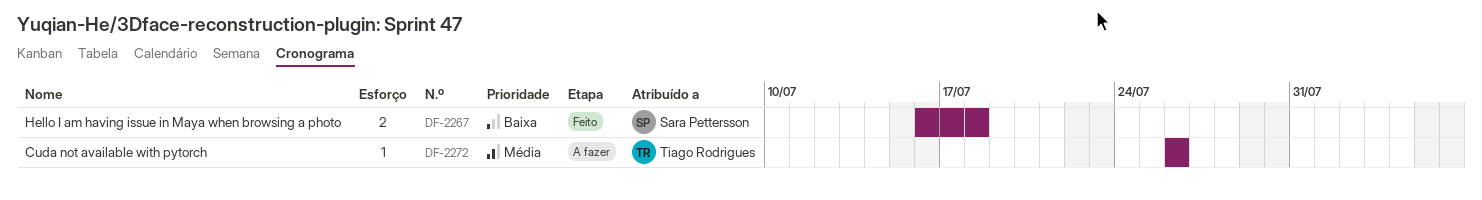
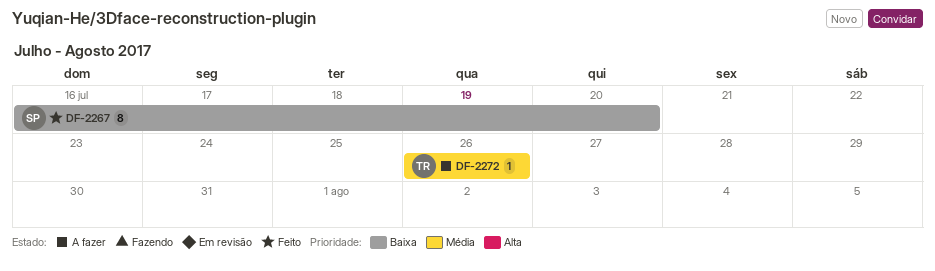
DF-2267, estimate: 2 -> 8
DF-2267, due: Jul 18 -> Jul 20

